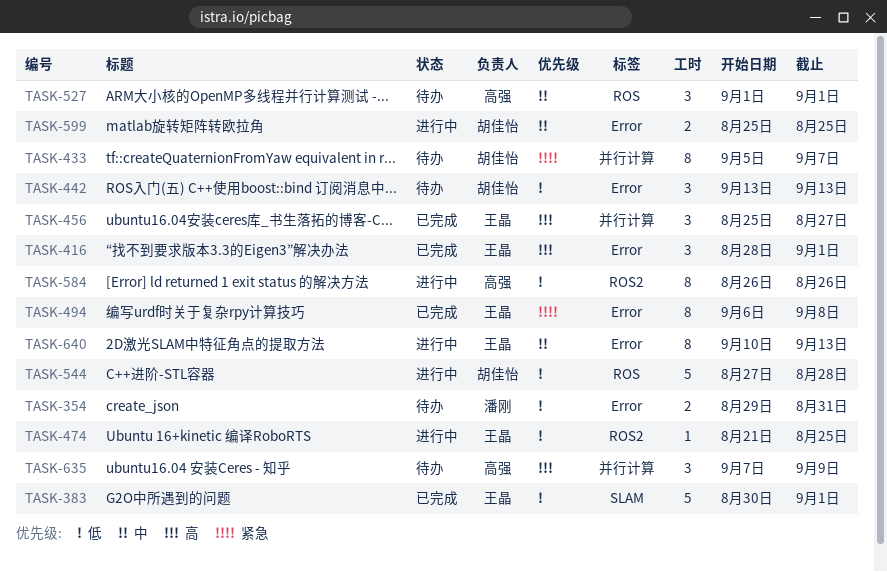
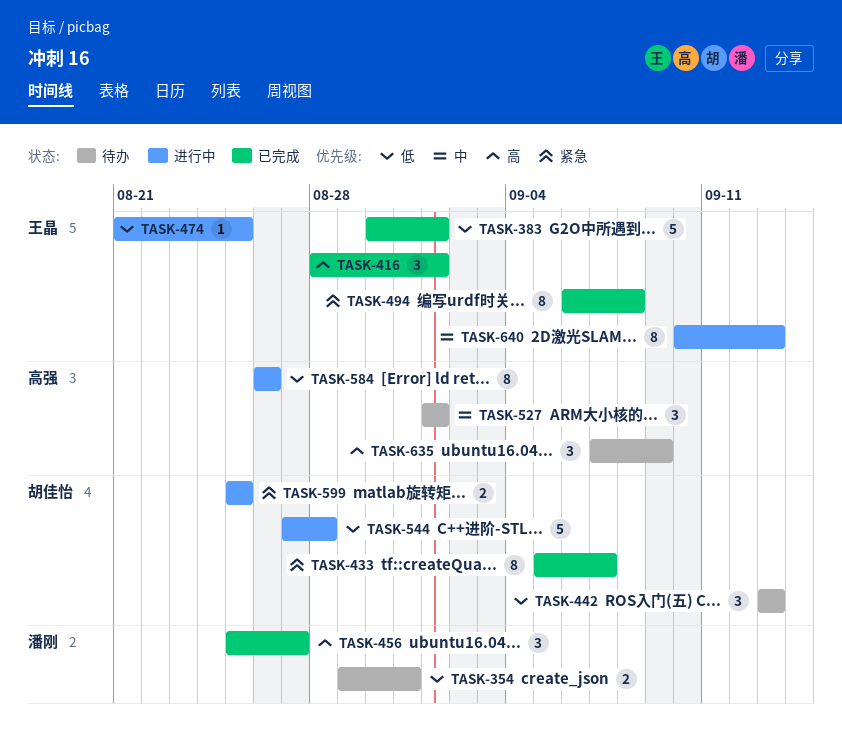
TASK-433, status: 待办 -> 已完成
TASK-456, owner: 王晶 -> 潘刚
TASK-599, priority: 中 -> 紧急

